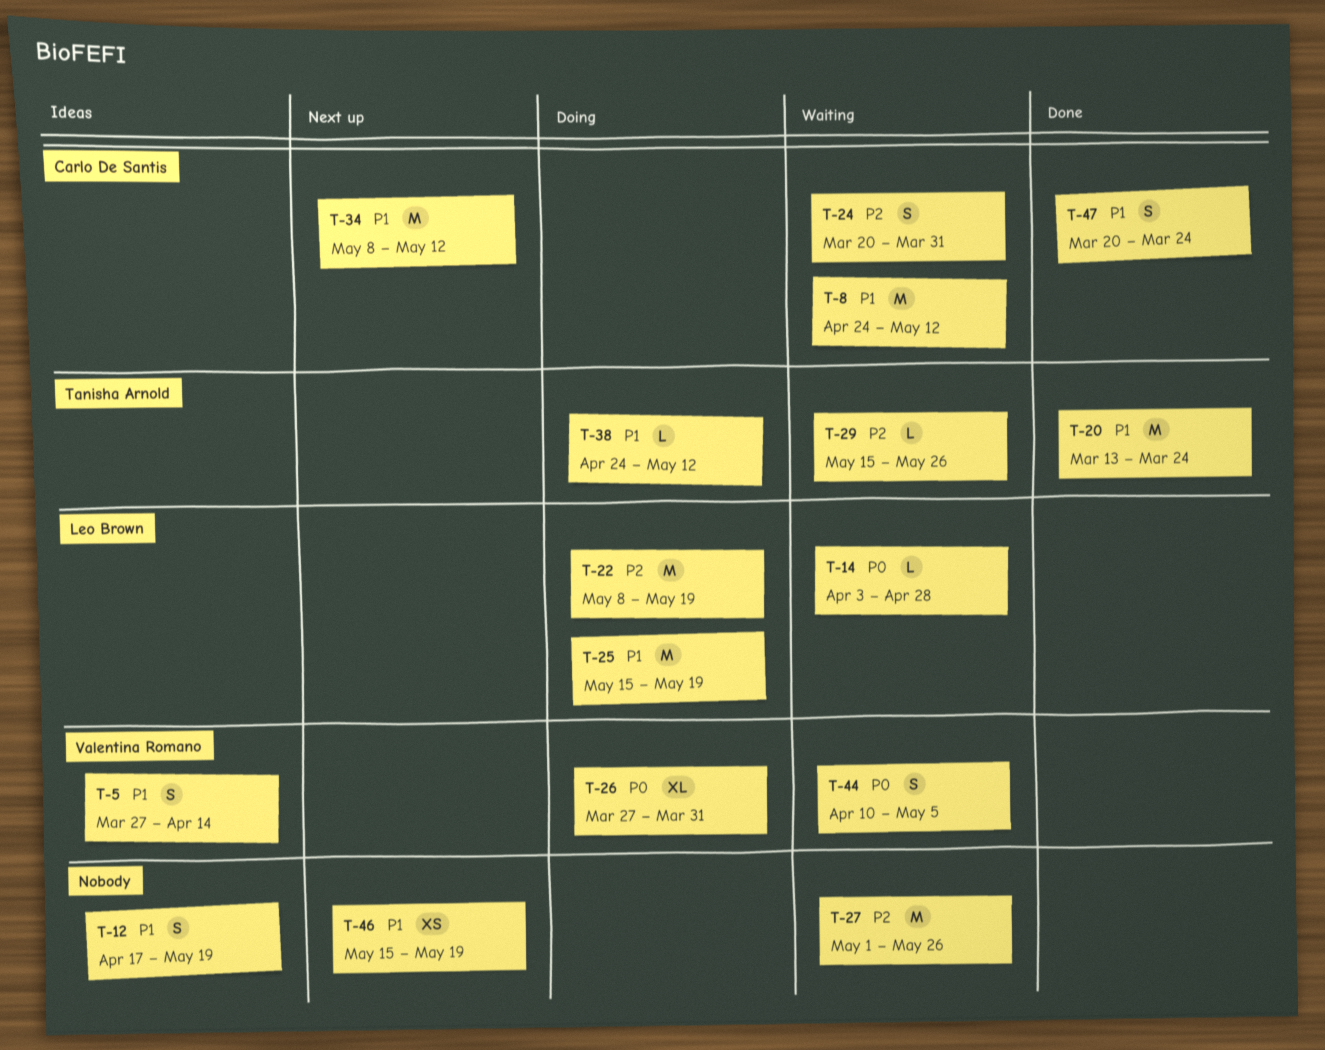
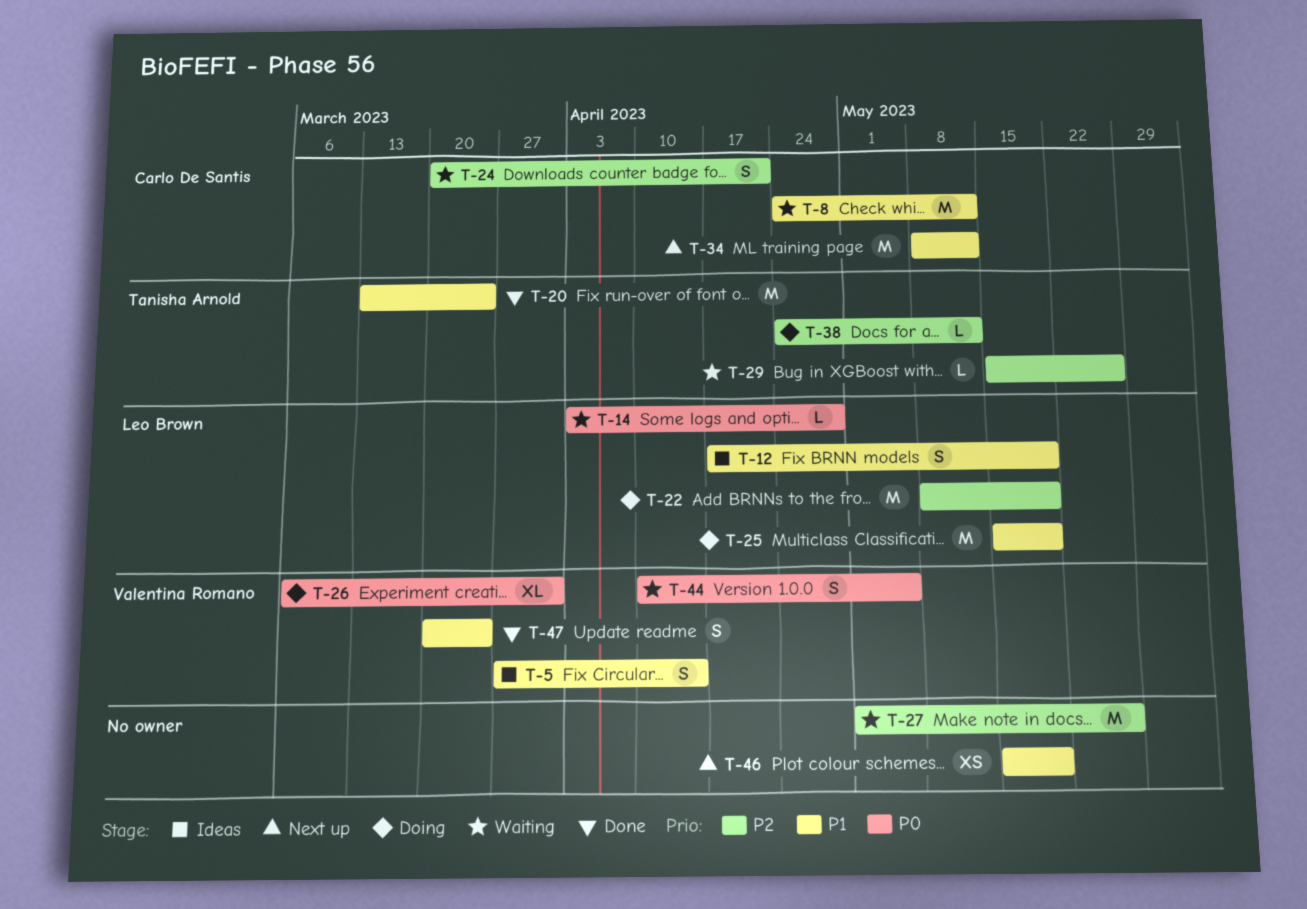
T-12, owner: none -> Leo Brown
T-24, due: Mar 31 -> Apr 21
T-26, start: Mar 27 -> Mar 6
T-38, priority: P1 -> P2
T-47, owner: Carlo De Santis -> Valentina Romano

